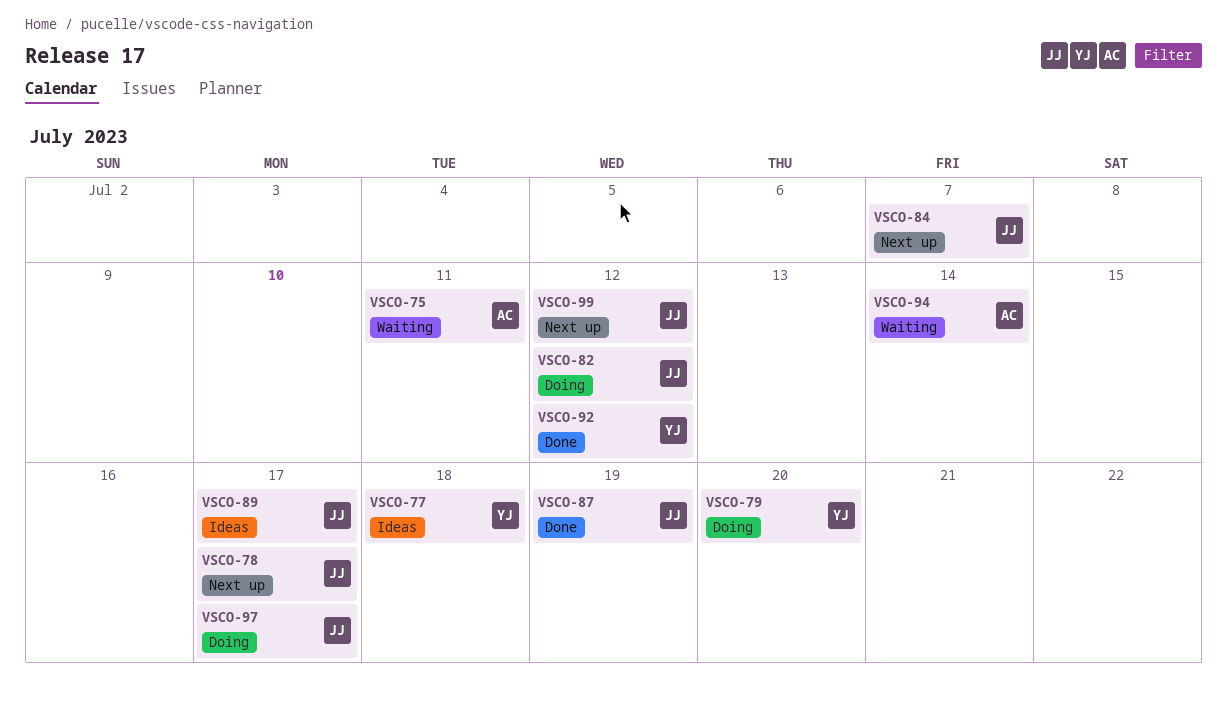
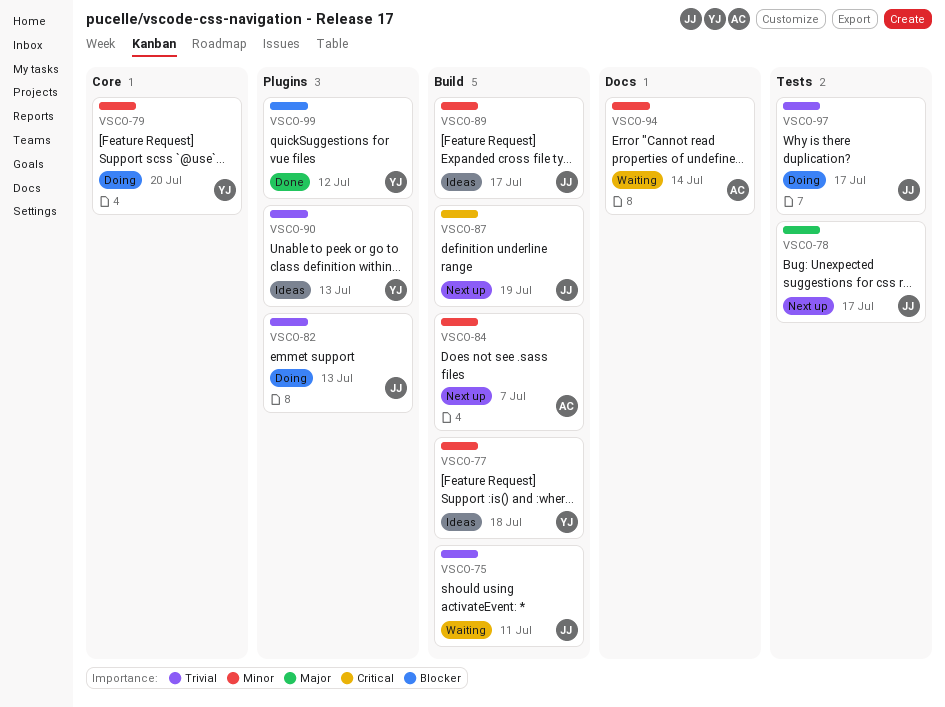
VSCO-75, owner: AC -> JJ
VSCO-82, due: Jul 12 -> Jul 13
VSCO-84, owner: JJ -> AC
VSCO-87, status: Done -> Next up
VSCO-90: none -> present
VSCO-92: present -> none
VSCO-99, status: Next up -> Done
VSCO-99, owner: JJ -> YJ

